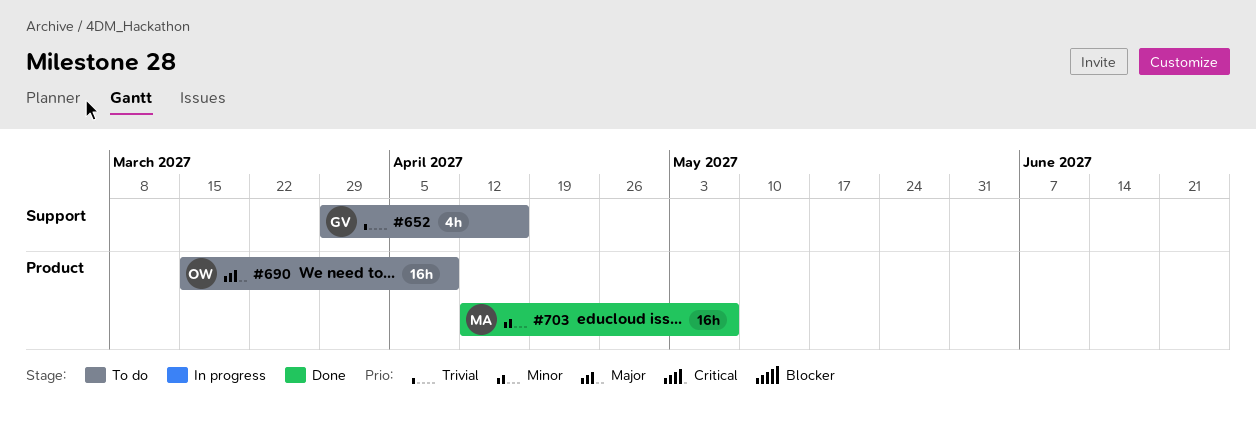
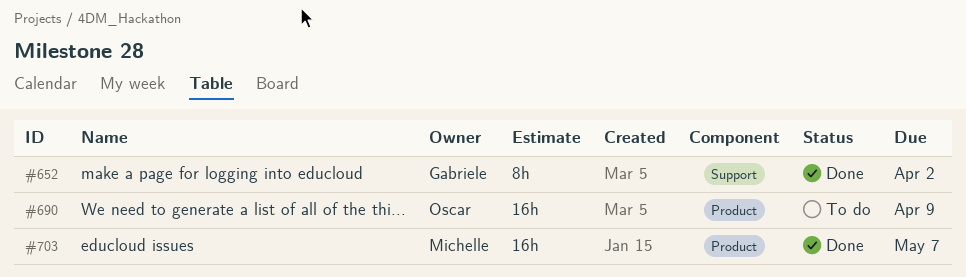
#652, status: To do -> Done
#652, estimate: 4h -> 8h
#652, due: Apr 16 -> Apr 2

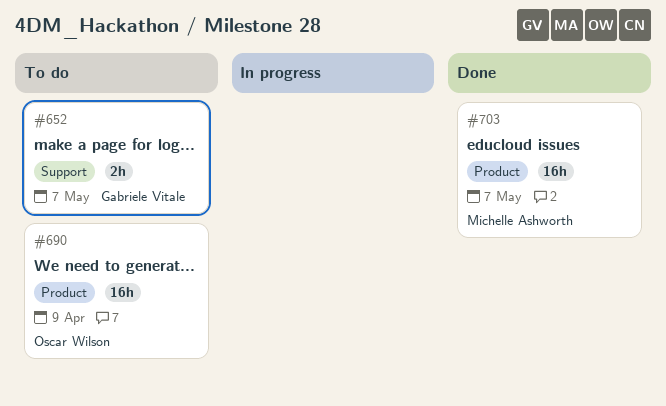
#652, status: Done -> To do
#652, estimate: 8h -> 2h
#652, due: Apr 2 -> May 7

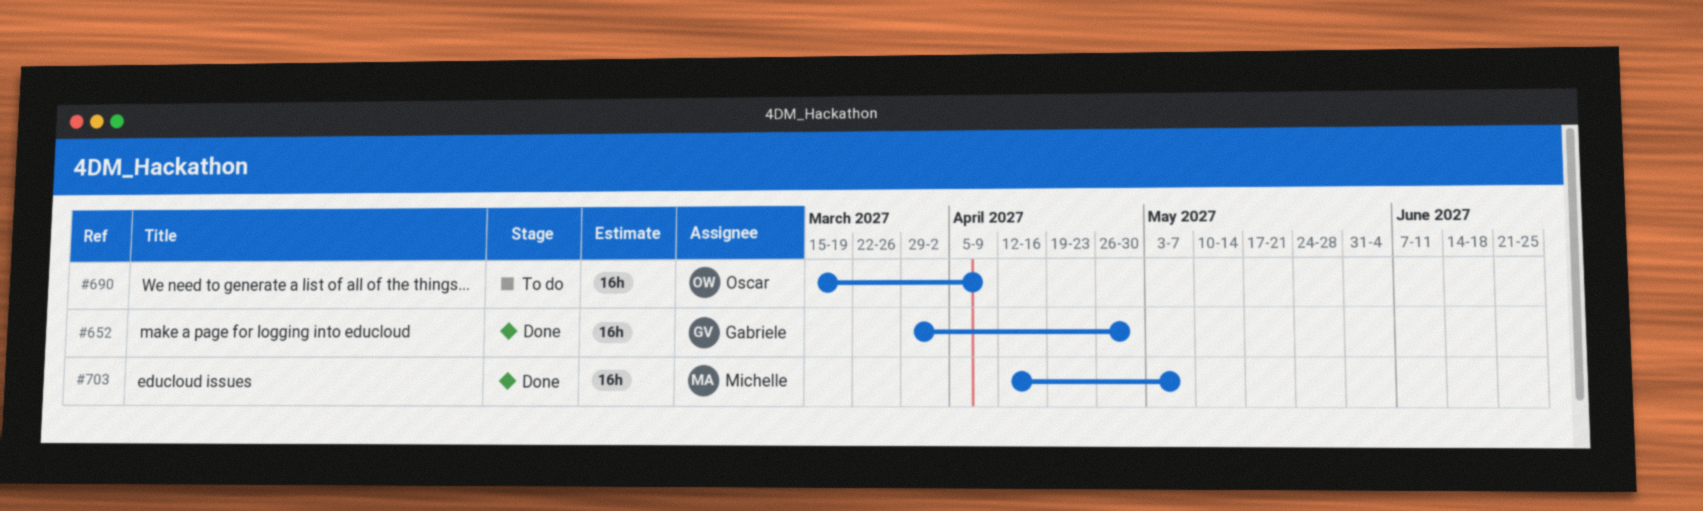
#652, status: To do -> Done
#652, estimate: 2h -> 16h
#652, due: May 7 -> Apr 30

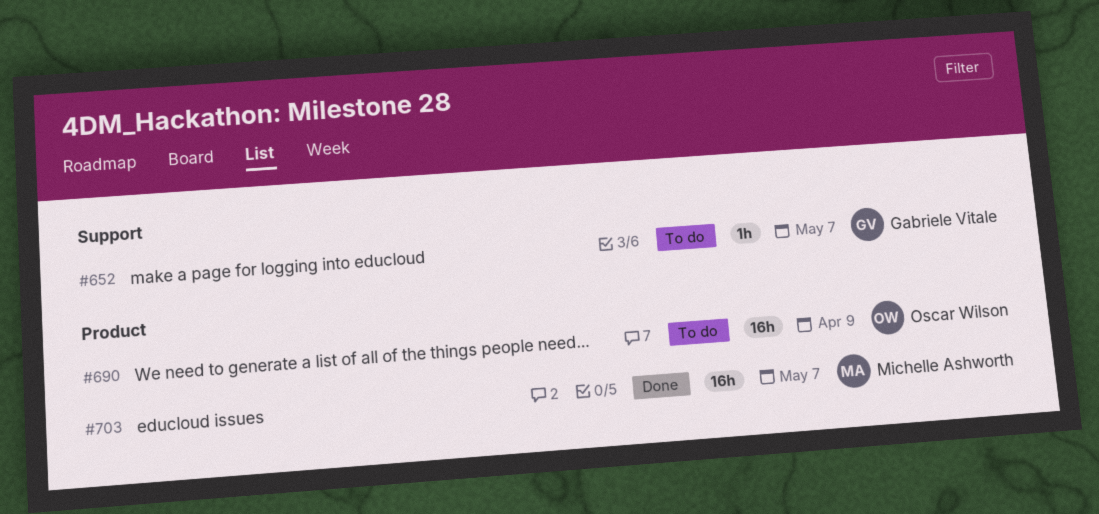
#652, status: Done -> To do
#652, estimate: 16h -> 1h
#652, due: Apr 30 -> May 7

